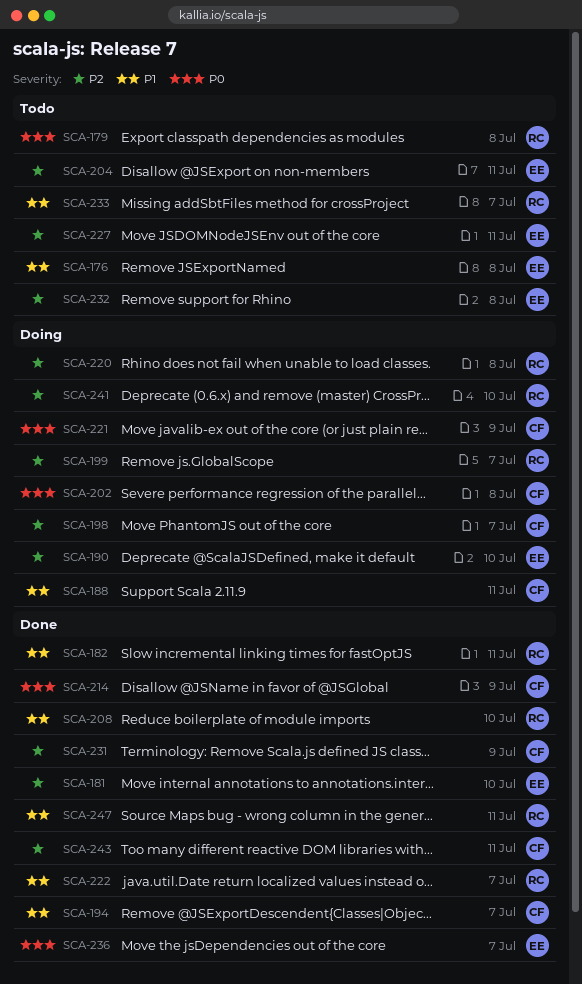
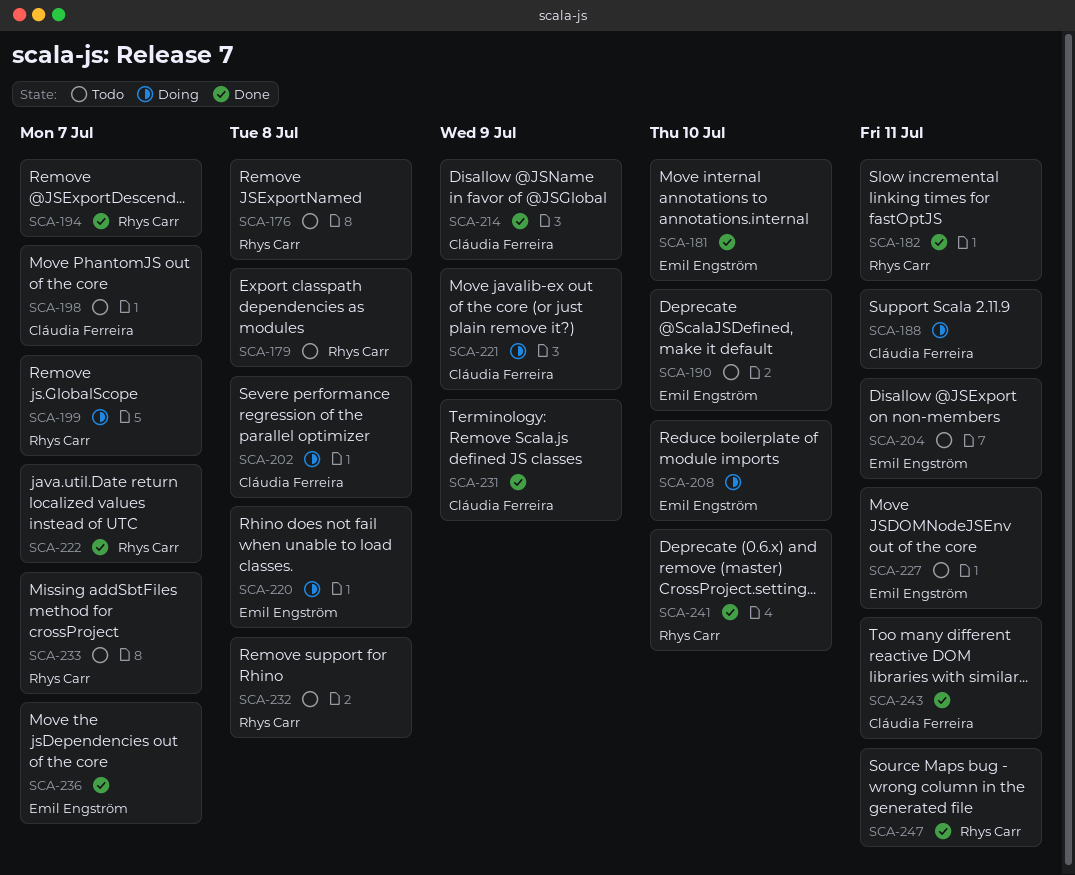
SCA-176, owner: Emil Engström -> Rhys Carr
SCA-190, status: Doing -> Todo
SCA-194, owner: Cláudia Ferreira -> Rhys Carr
SCA-198, status: Doing -> Todo
SCA-208, status: Done -> Doing
SCA-208, owner: Rhys Carr -> Emil Engström
SCA-220, owner: Rhys Carr -> Emil Engström
SCA-232, owner: Emil Engström -> Rhys Carr
SCA-241, status: Doing -> Done

